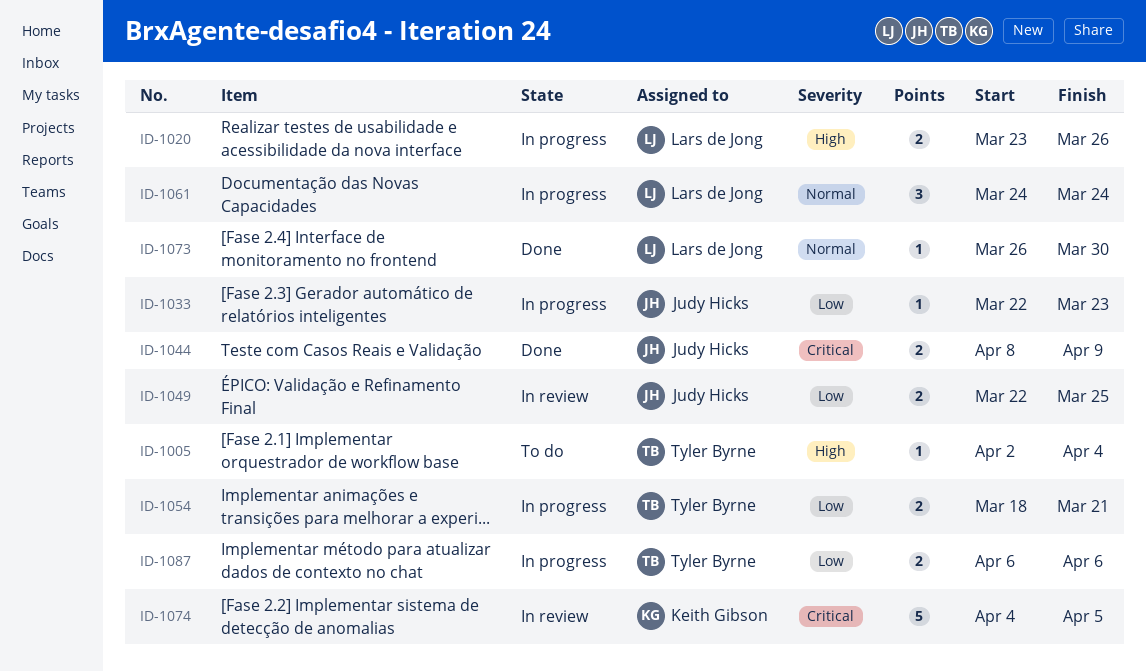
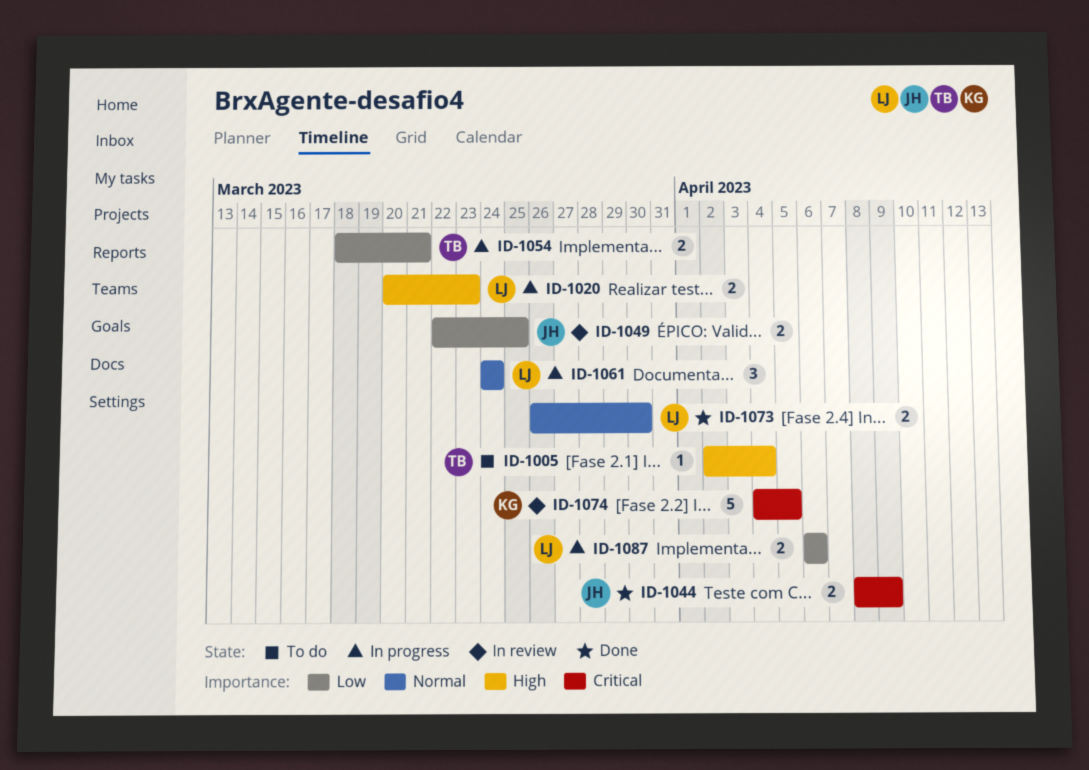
ID-1020, start: Mar 23 -> Mar 20
ID-1020, due: Mar 26 -> Mar 23
ID-1033: present -> none
ID-1073, estimate: 1 -> 2
ID-1087, owner: Tyler Byrne -> Lars de Jong

